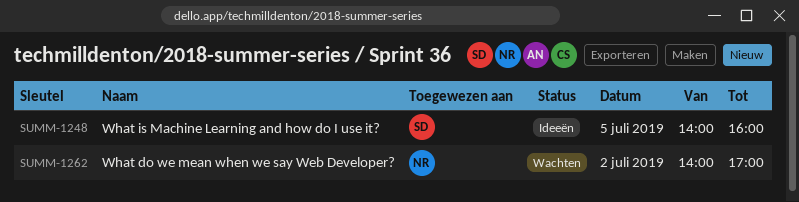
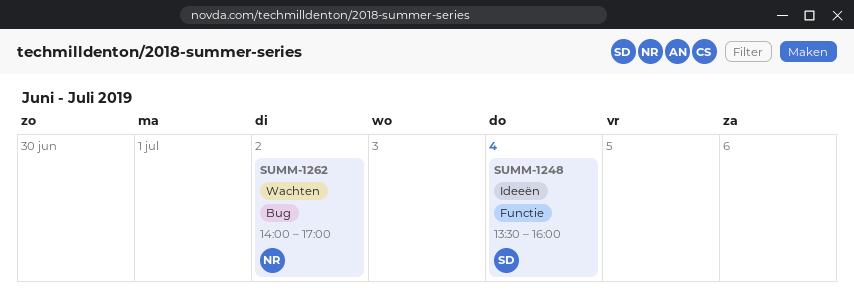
SUMM-1248, day: Jul 5 -> Jul 4
SUMM-1248, begins: 14:00 -> 13:30

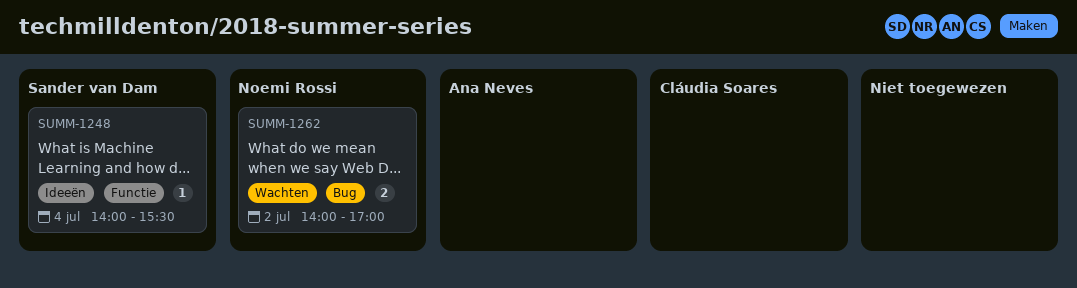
SUMM-1248, begins: 13:30 -> 14:00
SUMM-1248, ends: 16:00 -> 15:30

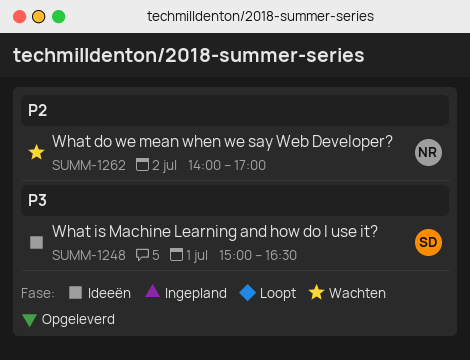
SUMM-1248, day: Jul 4 -> Jul 1
SUMM-1248, begins: 14:00 -> 15:00
SUMM-1248, ends: 15:30 -> 16:30

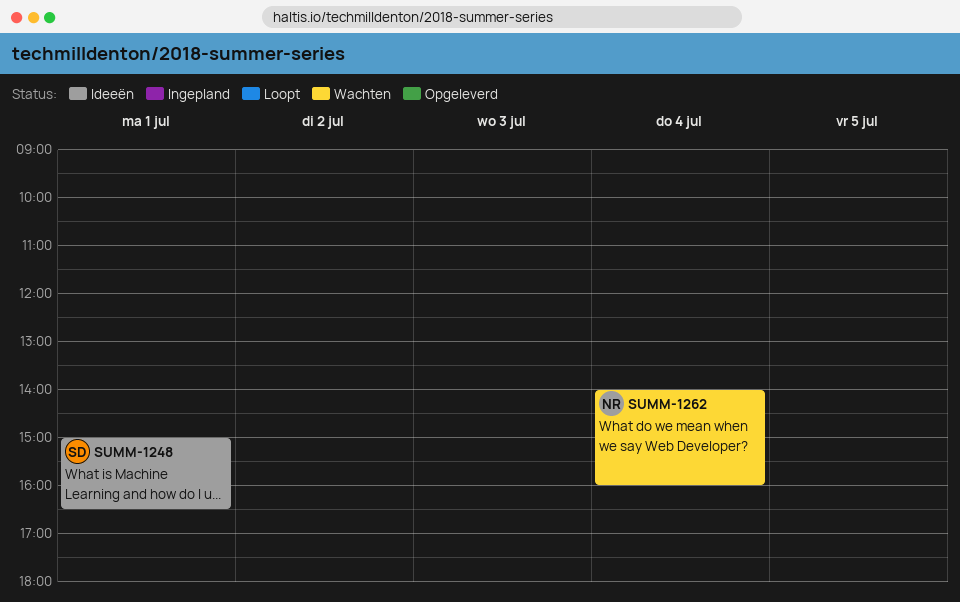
SUMM-1262, day: Jul 2 -> Jul 4
SUMM-1262, ends: 17:00 -> 16:00

